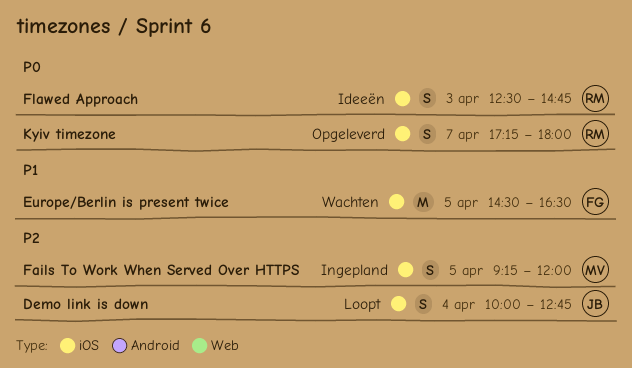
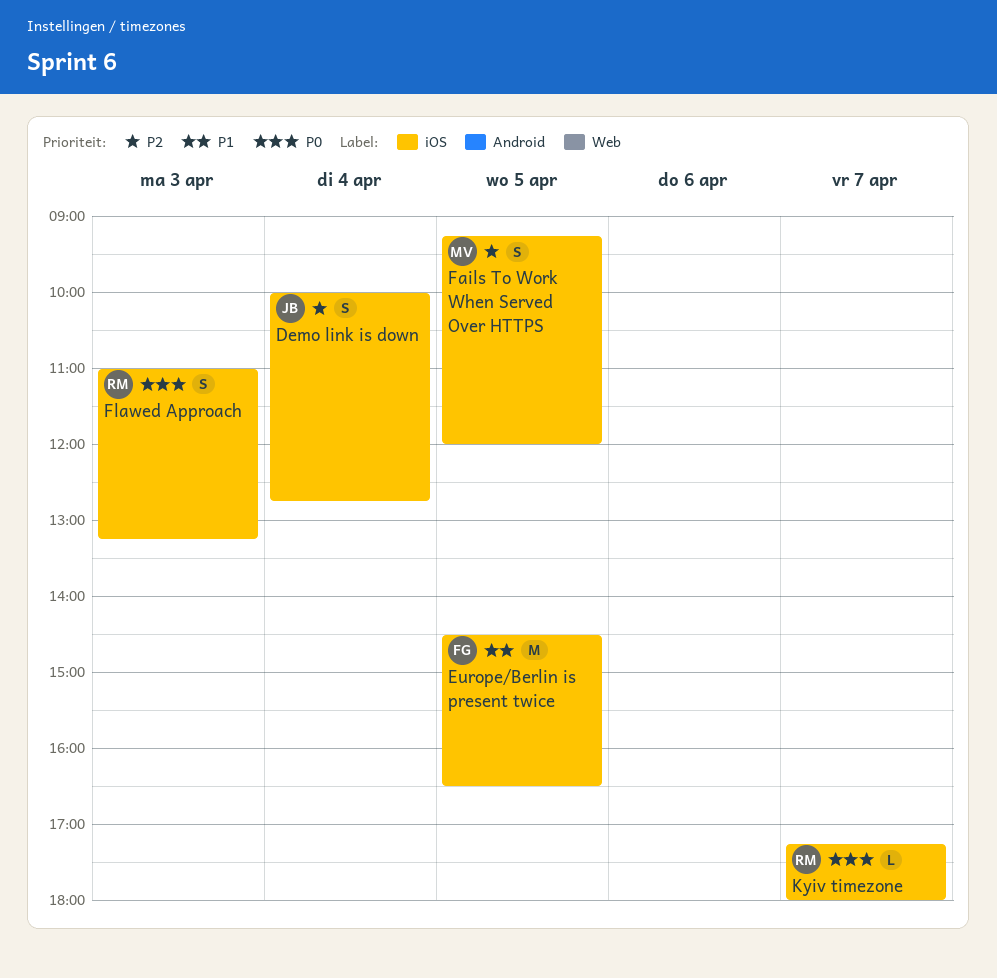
Flawed Approach, begins: 12:30 -> 11:00
Flawed Approach, ends: 14:45 -> 13:15
Kyiv timezone, estimate: S -> L

